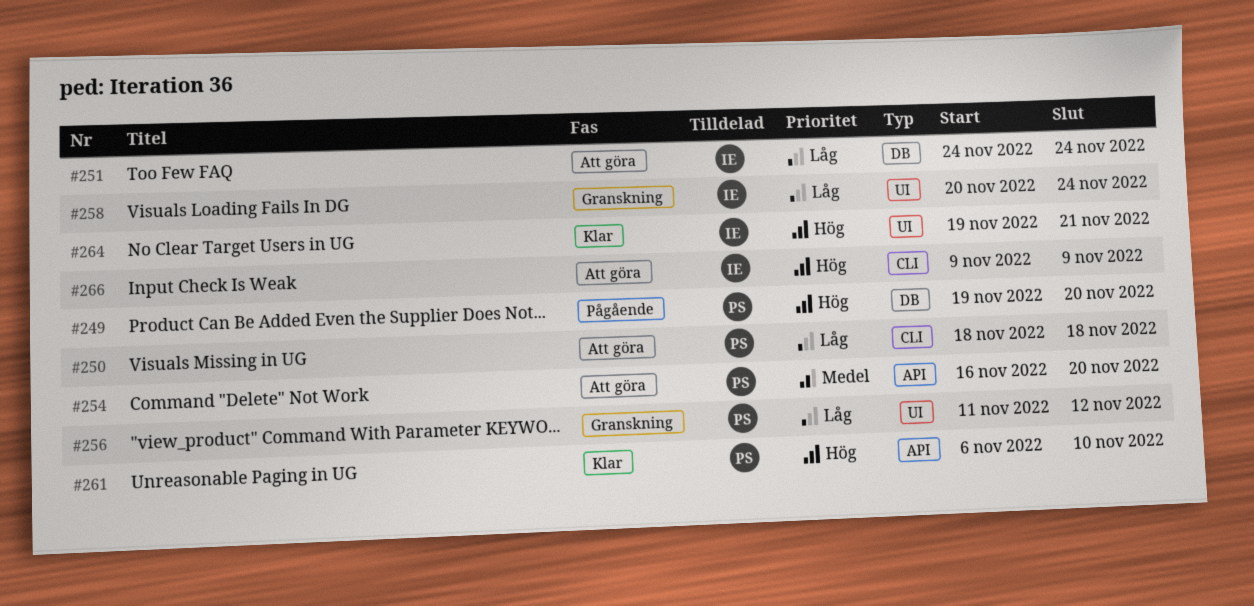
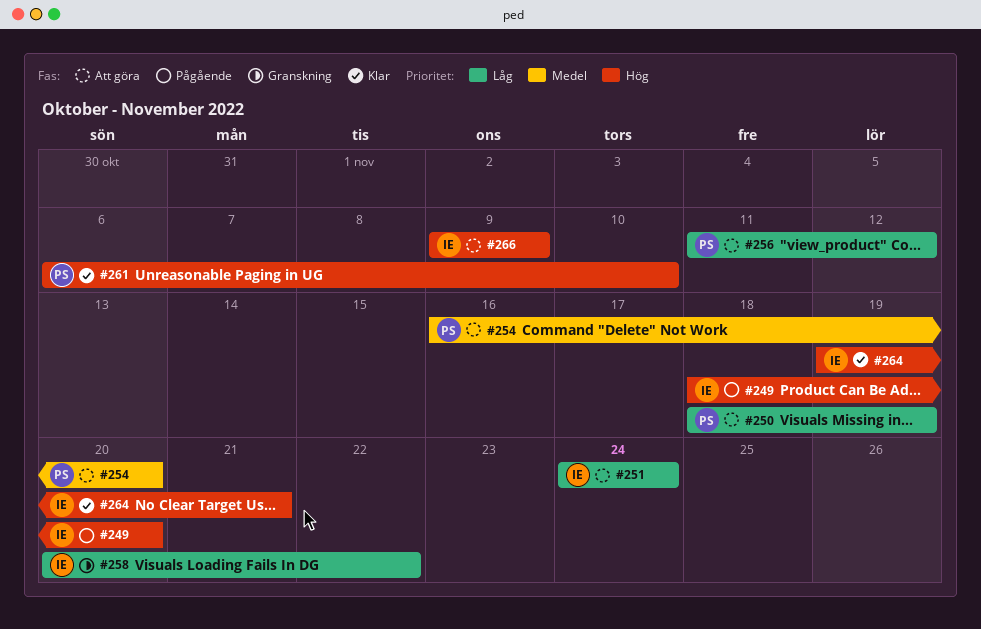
#249, owner: PS -> IE
#249, start: Nov 19 -> Nov 18
#250, due: Nov 18 -> Nov 19
#256, status: Granskning -> Att göra
#258, due: Nov 24 -> Nov 22

